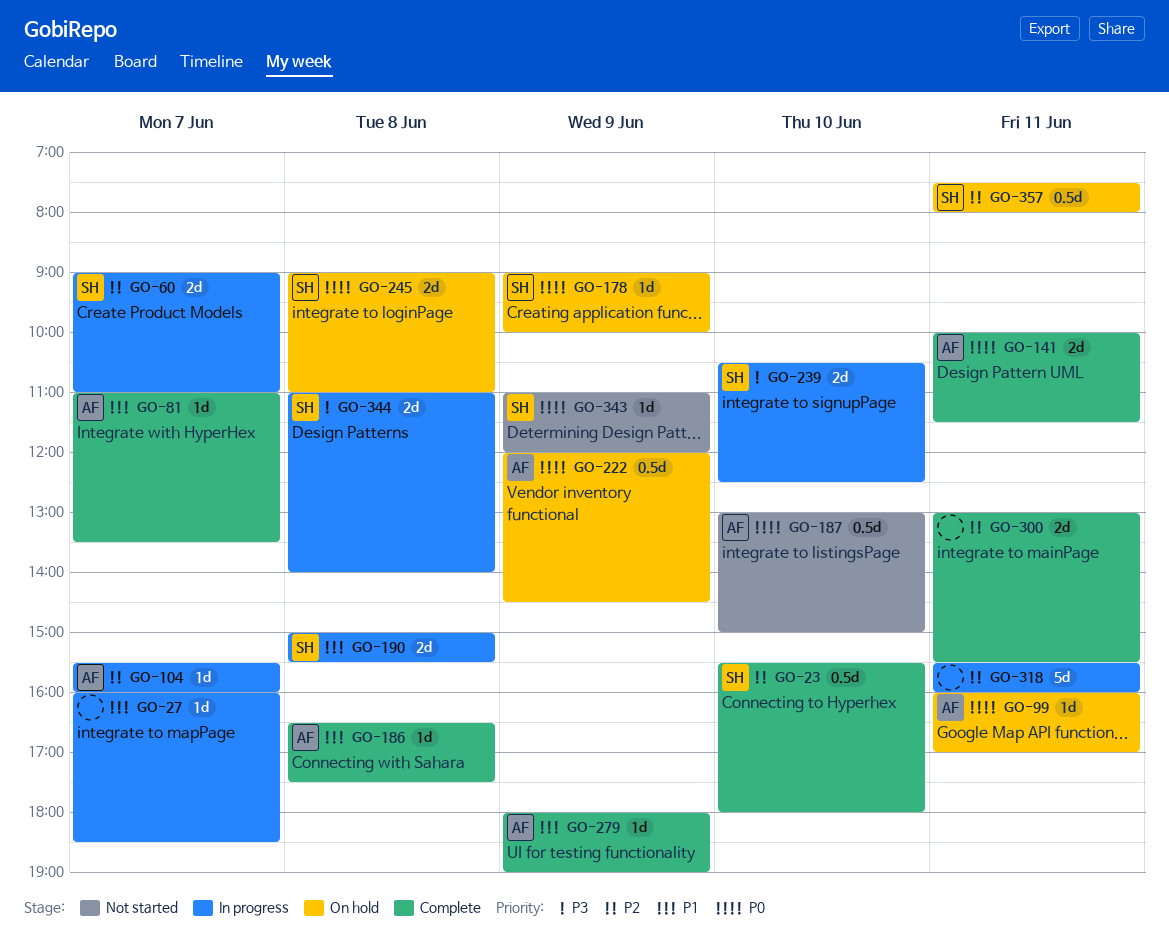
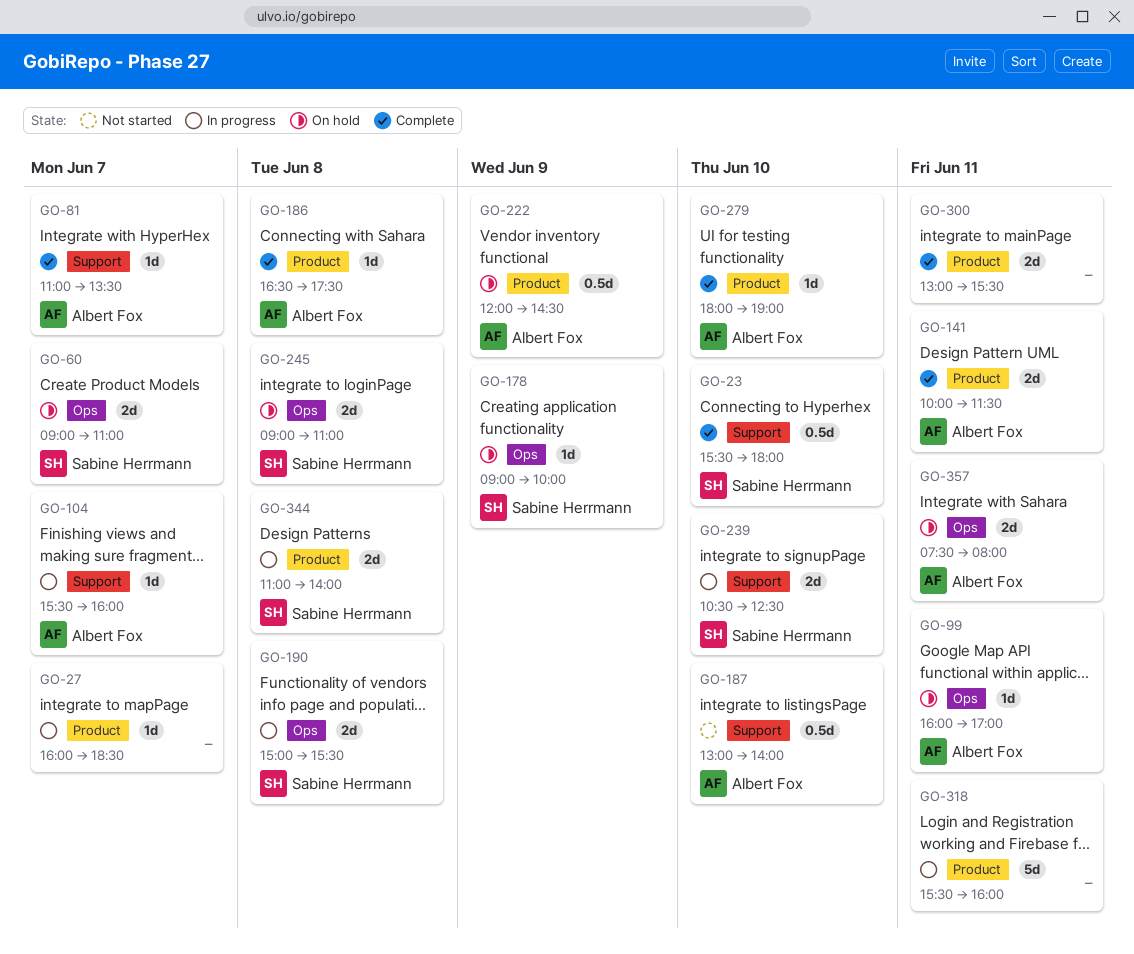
GO-60, status: In progress -> On hold
GO-187, ends: 15:00 -> 14:00
GO-279, day: Jun 9 -> Jun 10
GO-343: present -> none
GO-357, owner: Sabine Herrmann -> Albert Fox
GO-357, estimate: 0.5d -> 2d

